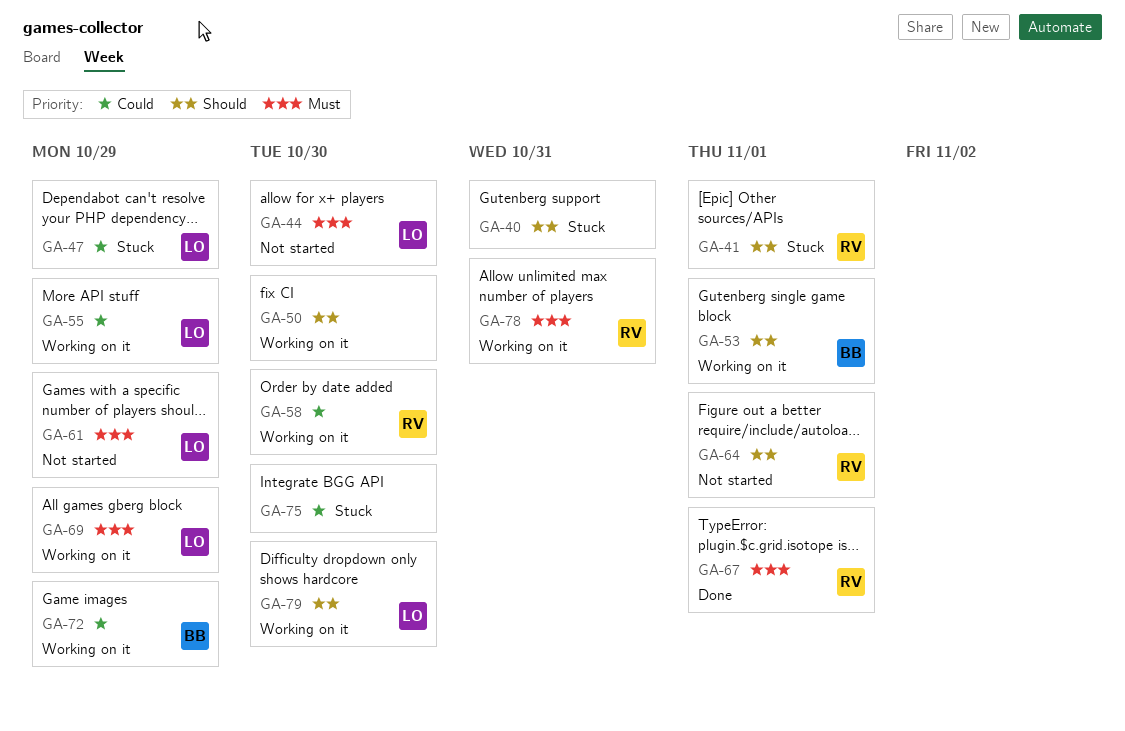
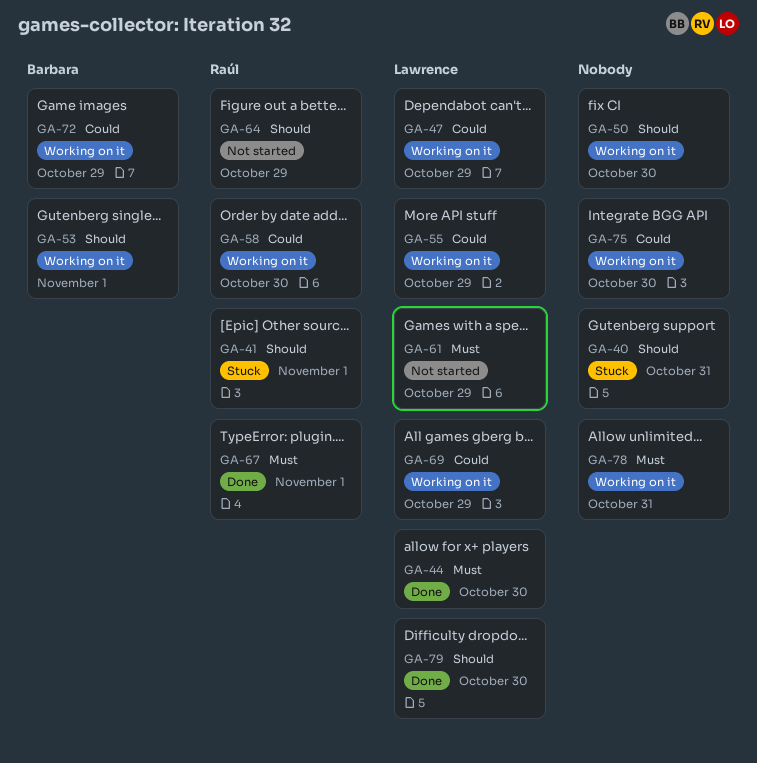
GA-44, status: Not started -> Done
GA-47, status: Stuck -> Working on it
GA-64, due: Nov 1 -> Oct 29
GA-69, priority: Must -> Could
GA-75, status: Stuck -> Working on it
GA-78, owner: Raúl -> none
GA-79, status: Working on it -> Done

